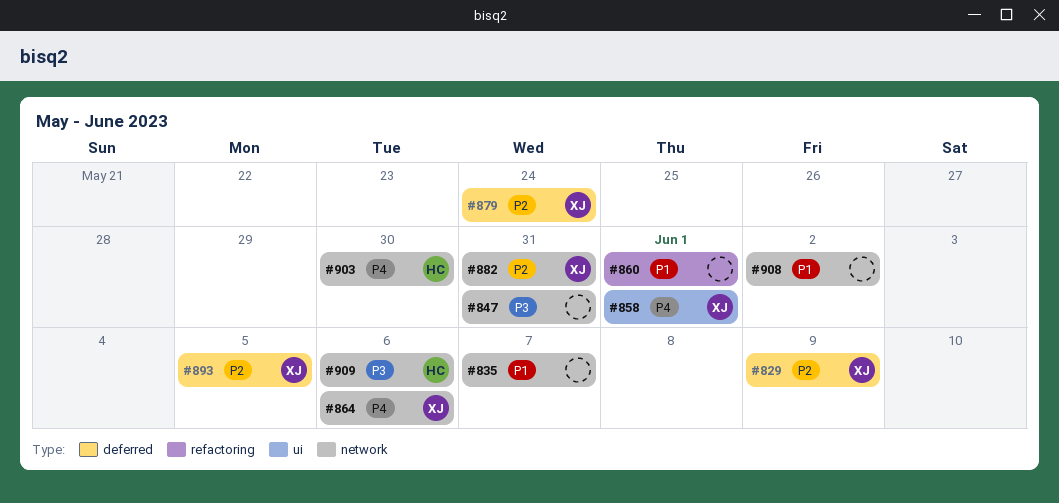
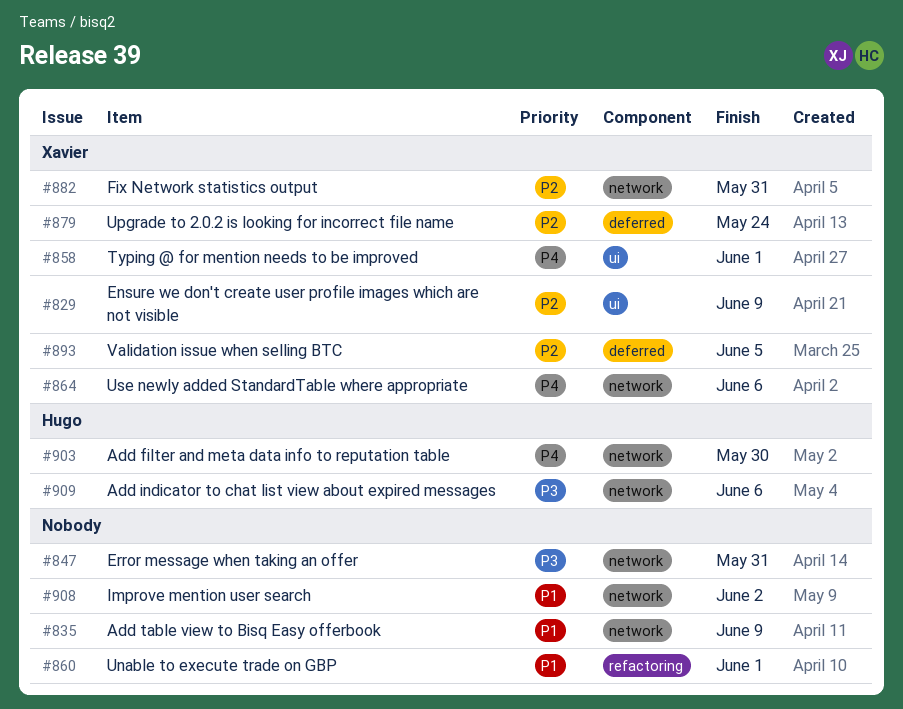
#829, label: deferred -> ui
#835, due: Jun 7 -> Jun 9

